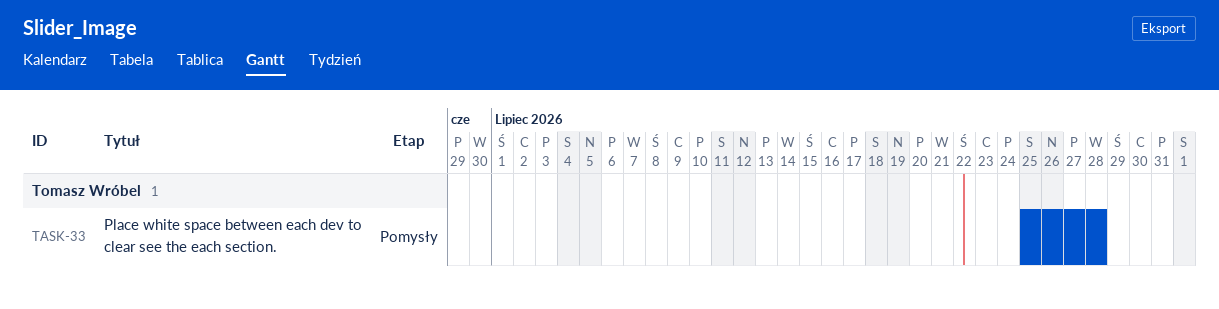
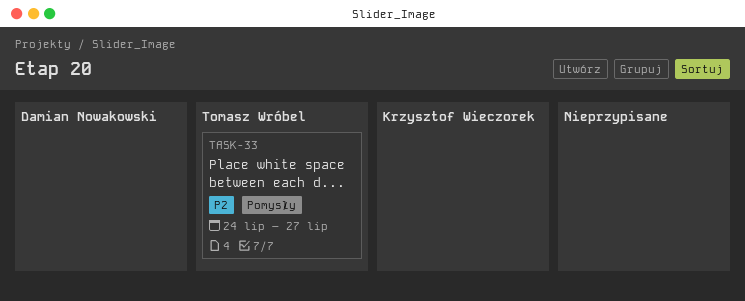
TASK-33, start: Jul 25 -> Jul 24
TASK-33, due: Jul 28 -> Jul 27

